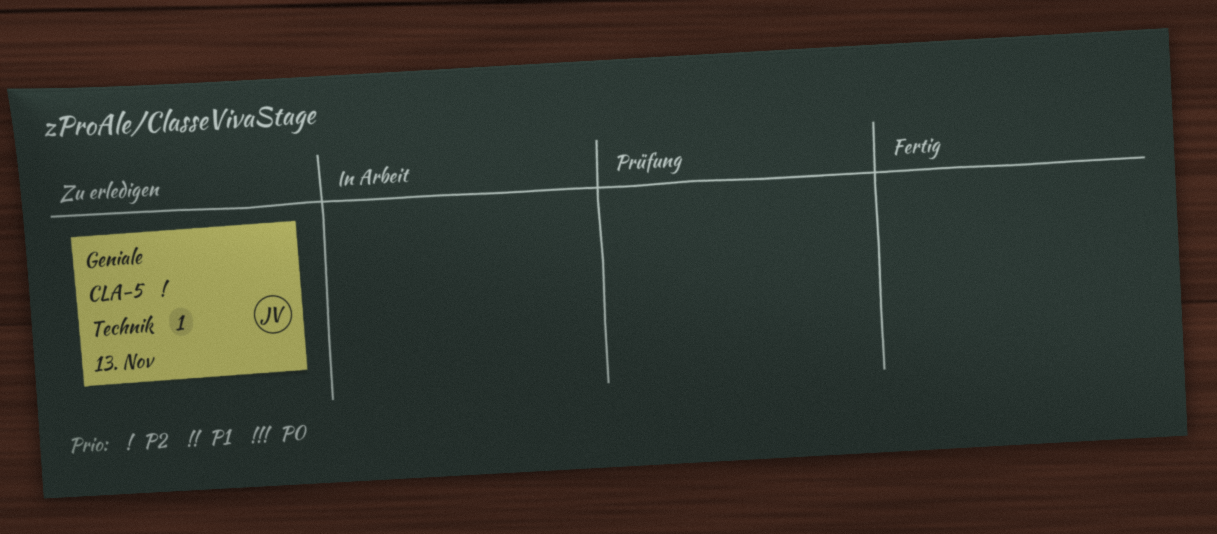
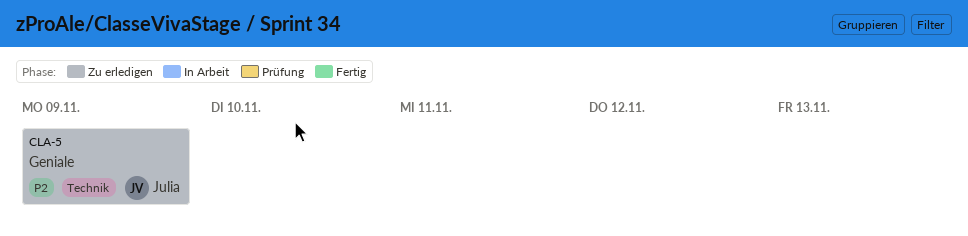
CLA-5, due: Nov 13 -> Nov 9

